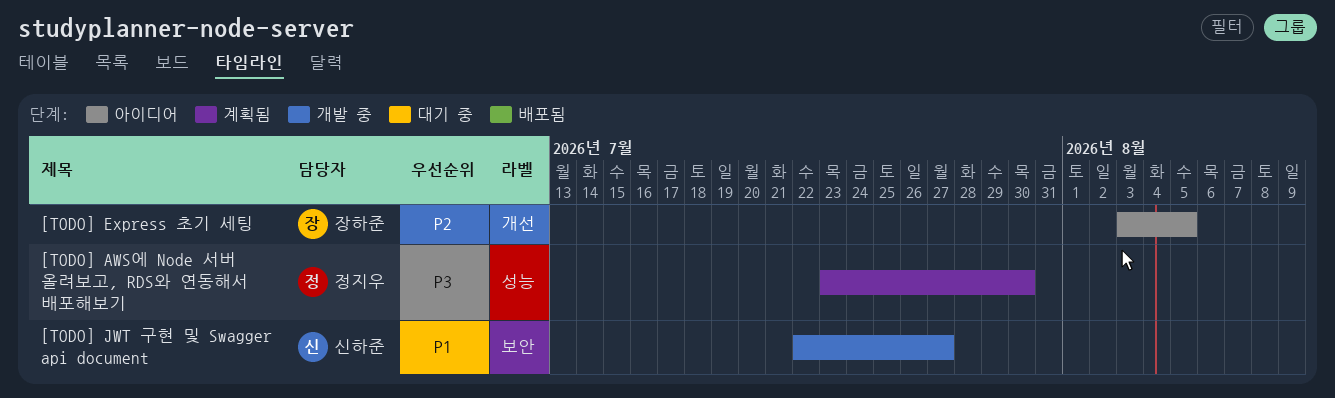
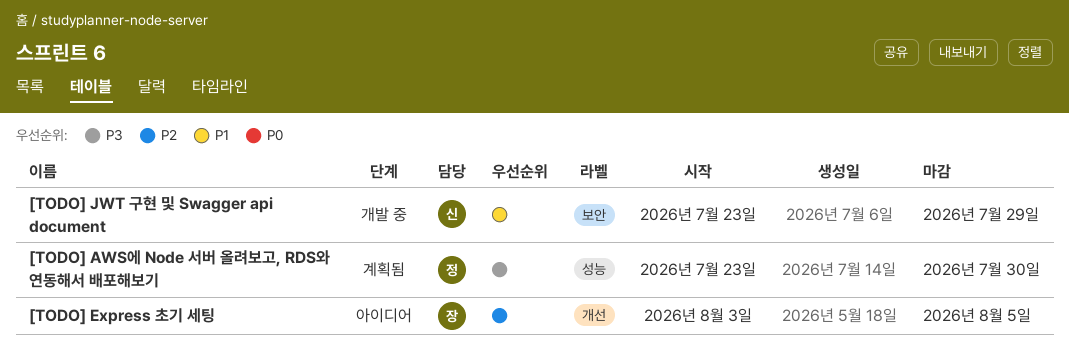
[TODO] JWT 구현 및 Swagger api document, start: Jul 22 -> Jul 23
[TODO] JWT 구현 및 Swagger api document, due: Jul 27 -> Jul 29

